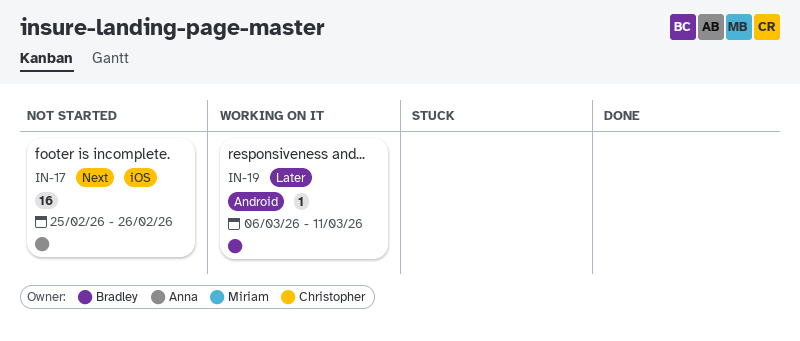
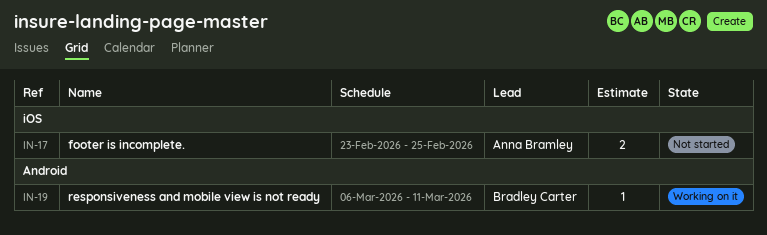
IN-17, estimate: 16 -> 2
IN-17, start: Feb 25 -> Feb 23
IN-17, due: Feb 26 -> Feb 25

